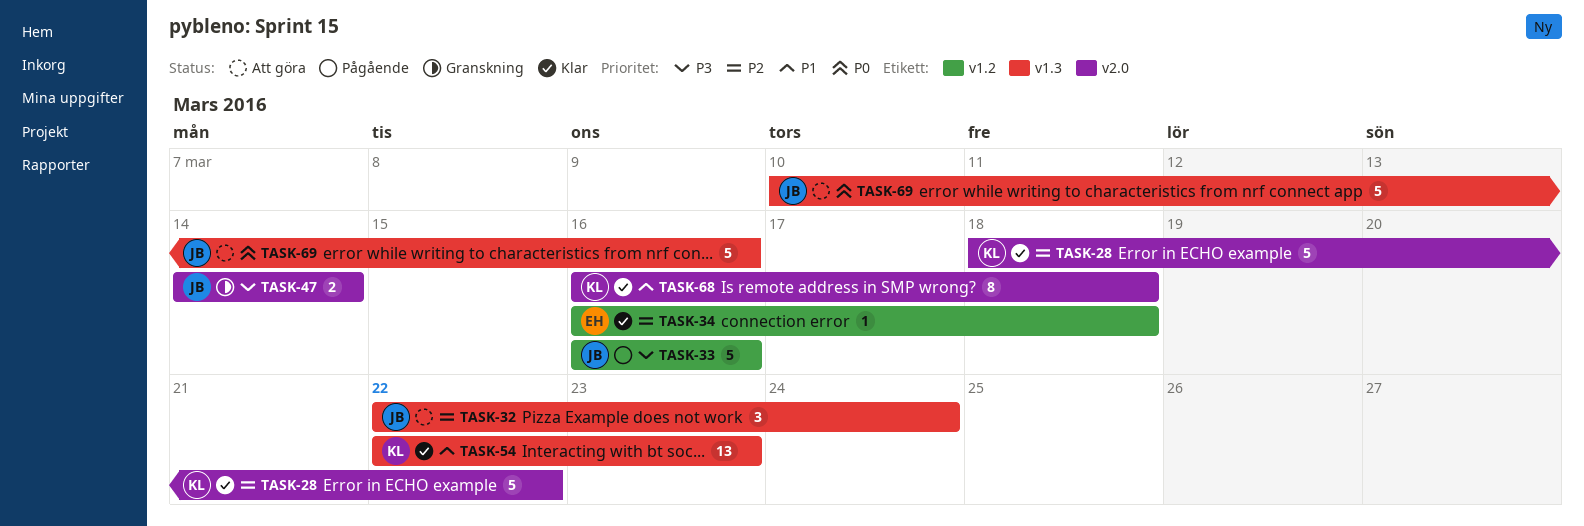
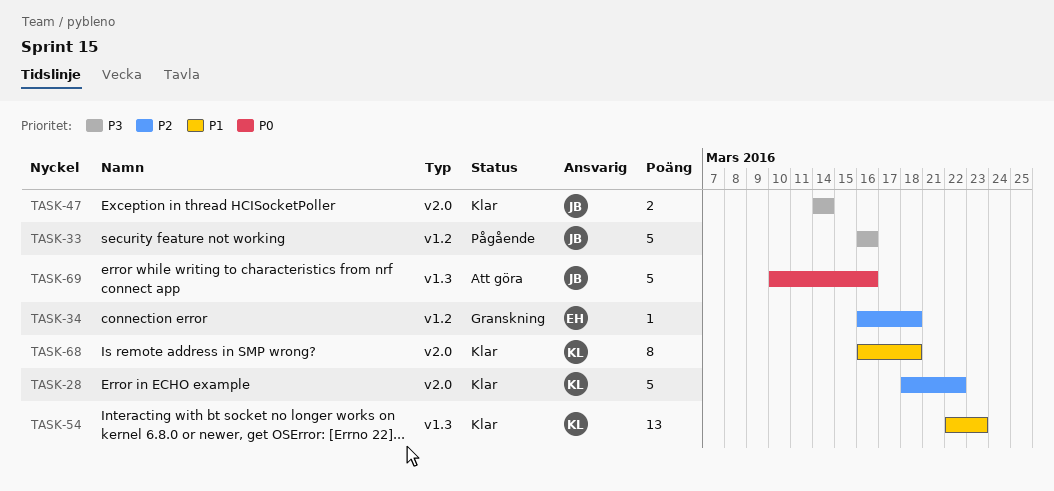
TASK-32: present -> none
TASK-34, status: Klar -> Granskning
TASK-47, status: Granskning -> Klar

